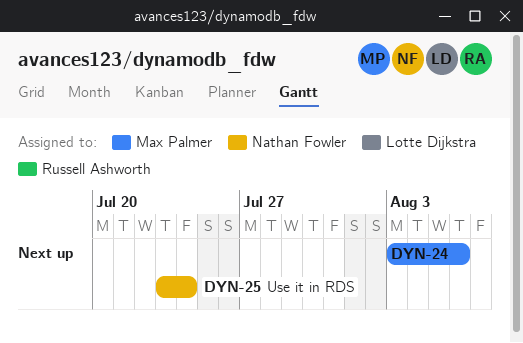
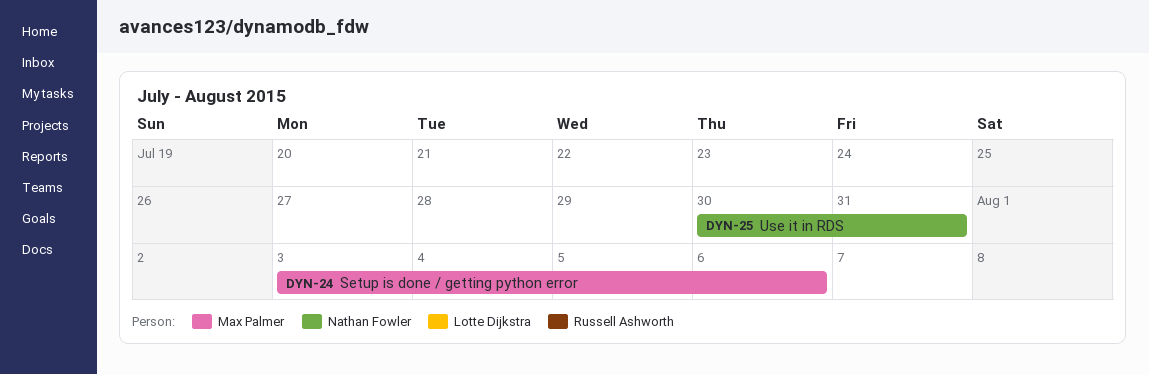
DYN-25, start: Jul 23 -> Jul 30
DYN-25, due: Jul 24 -> Jul 31

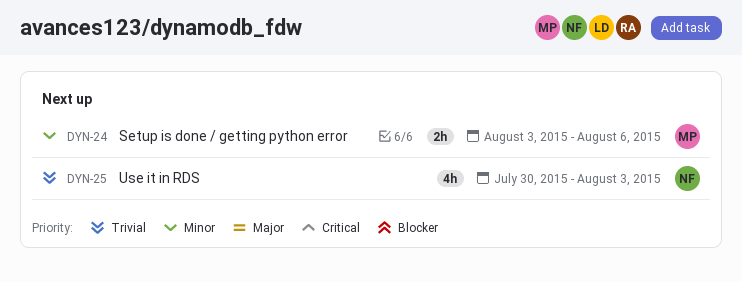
DYN-25, due: Jul 31 -> Aug 3

